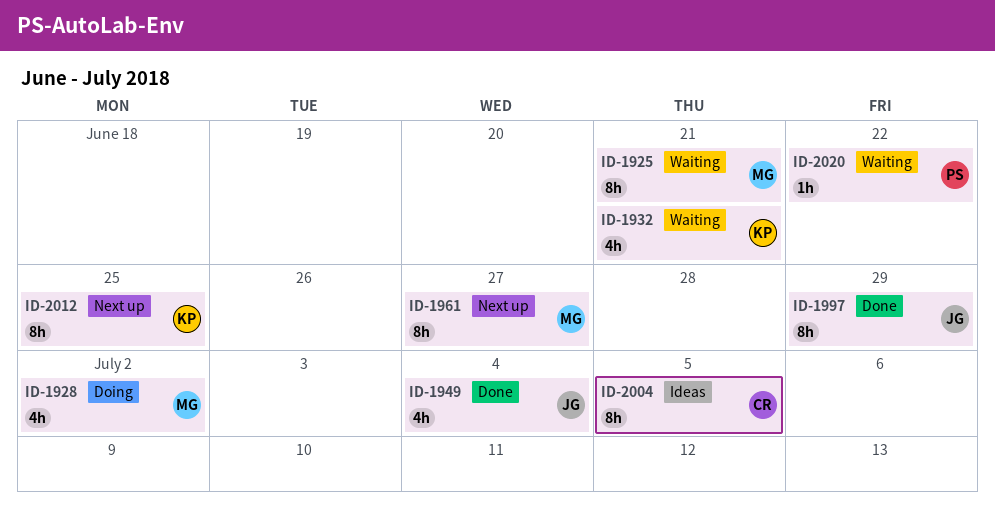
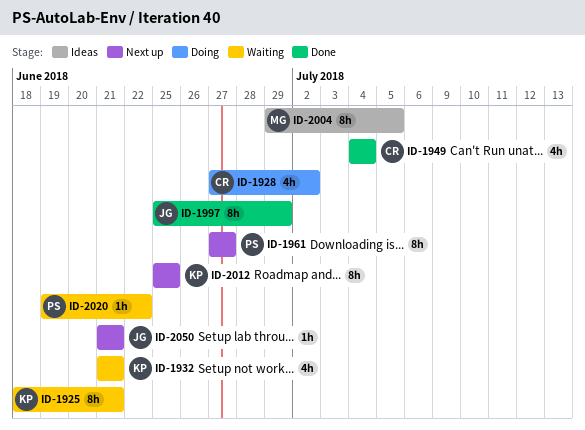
ID-1925, owner: MG -> KP
ID-1928, owner: MG -> CR
ID-1949, owner: JG -> CR
ID-1961, owner: MG -> PS
ID-2004, owner: CR -> MG
ID-2050: none -> present

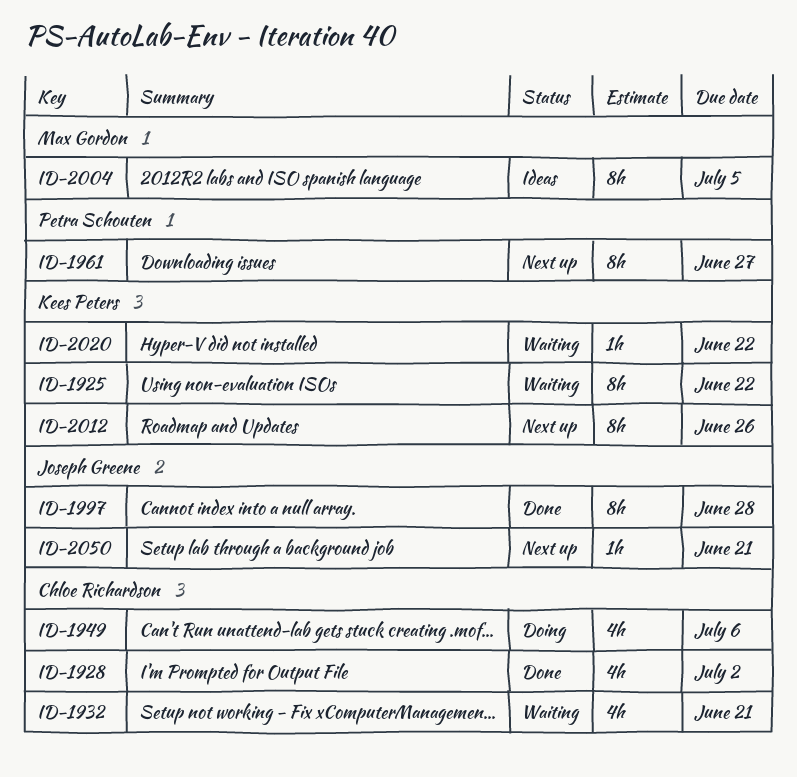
ID-1925, due: Jun 21 -> Jun 22
ID-1928, status: Doing -> Done
ID-1932, owner: Kees Peters -> Chloe Richardson
ID-1949, status: Done -> Doing
ID-1949, due: Jul 4 -> Jul 6
ID-1997, due: Jun 29 -> Jun 28
ID-2012, due: Jun 25 -> Jun 26
ID-2020, owner: Petra Schouten -> Kees Peters

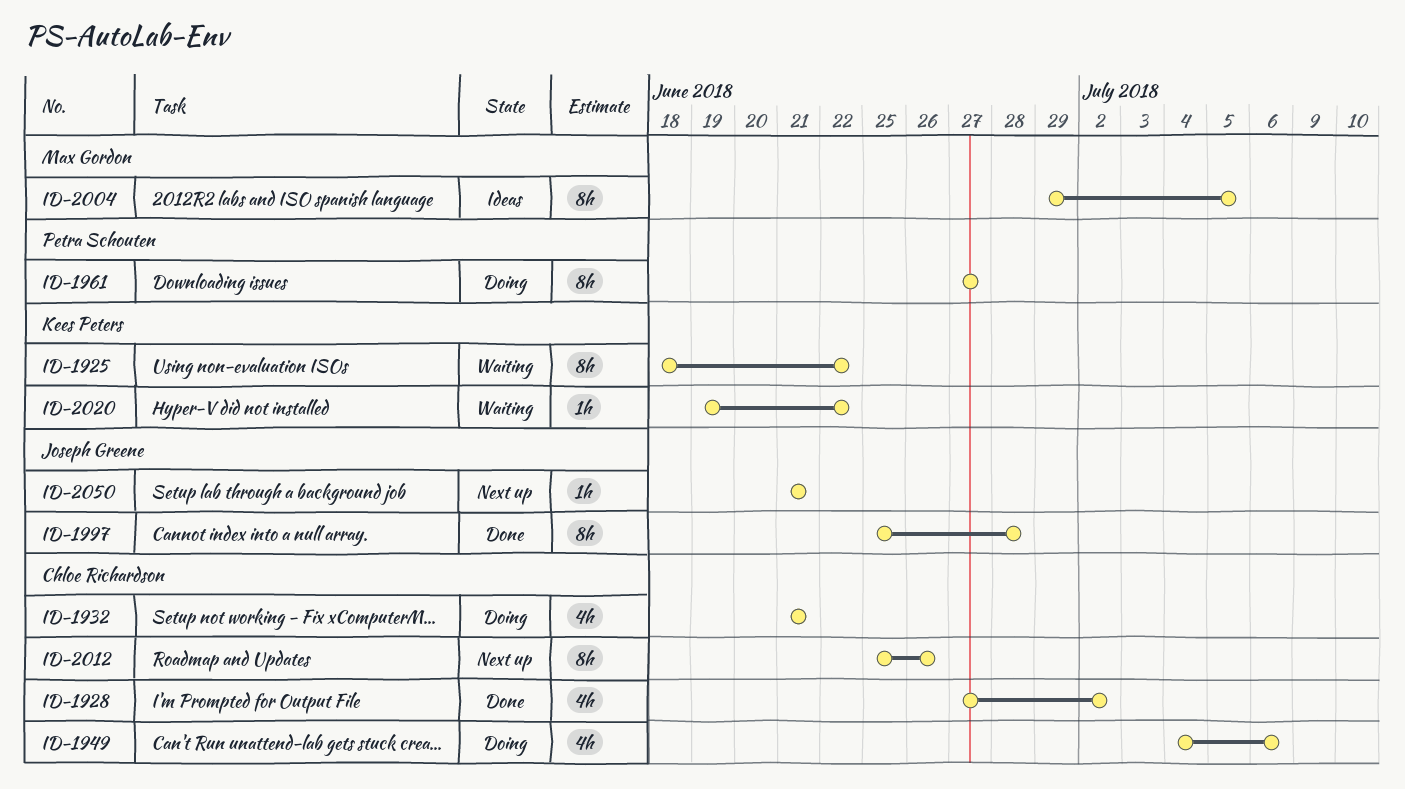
ID-1932, status: Waiting -> Doing
ID-1961, status: Next up -> Doing
ID-2012, owner: Kees Peters -> Chloe Richardson

